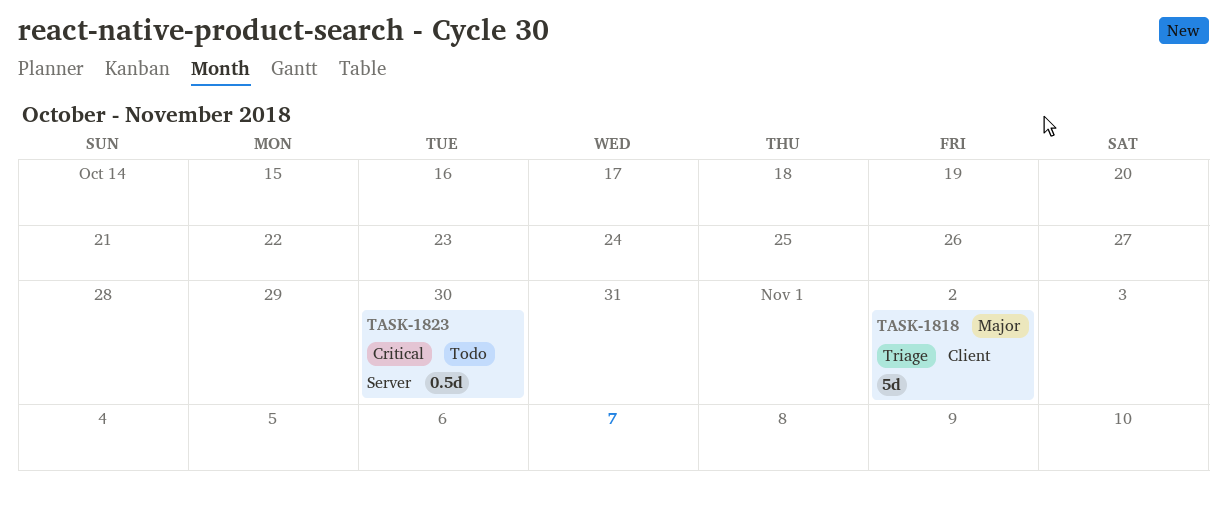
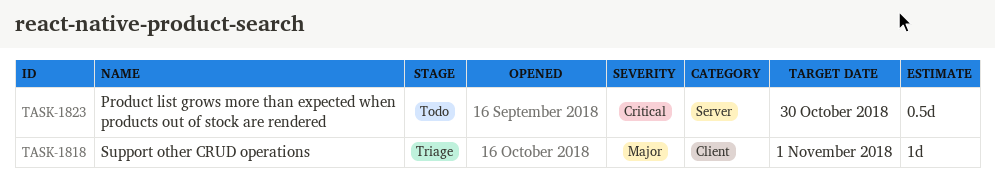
TASK-1818, estimate: 5d -> 1d
TASK-1818, due: Nov 2 -> Nov 1

